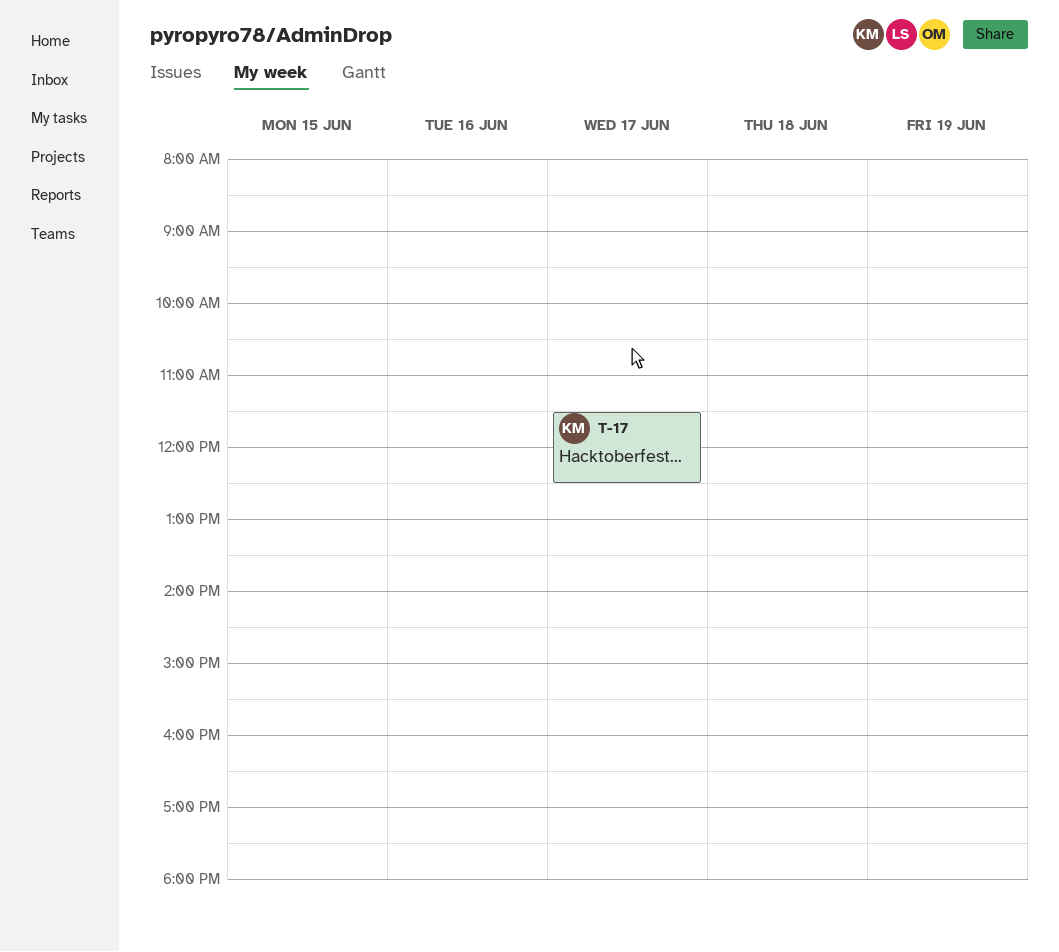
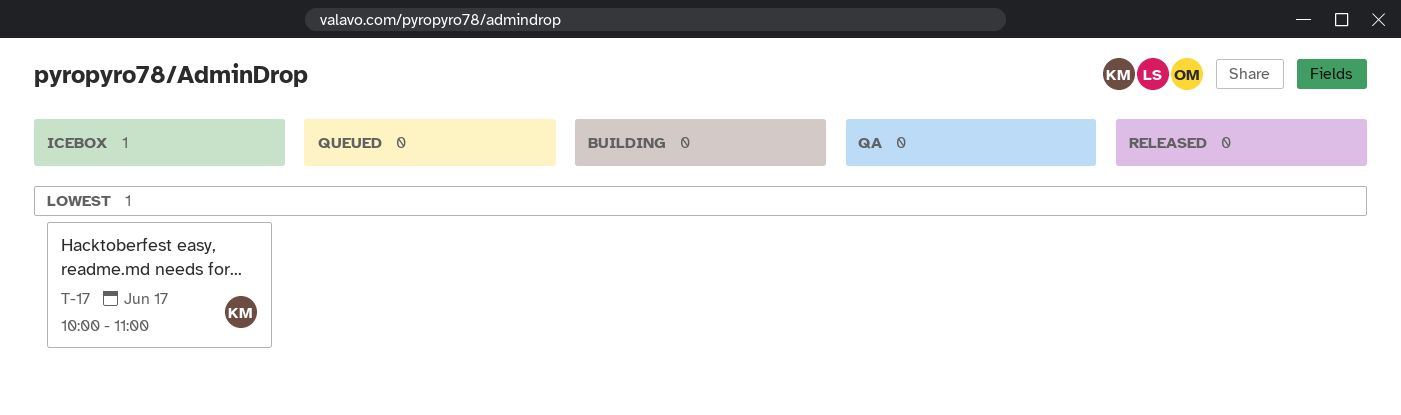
T-17, begins: 11:30 -> 10:00
T-17, ends: 12:30 -> 11:00

